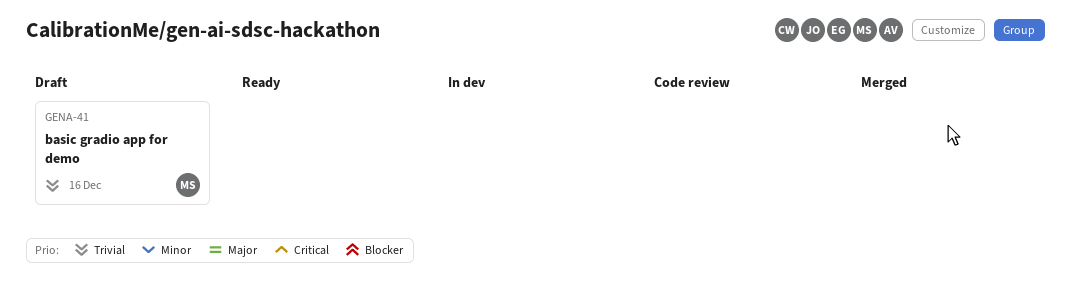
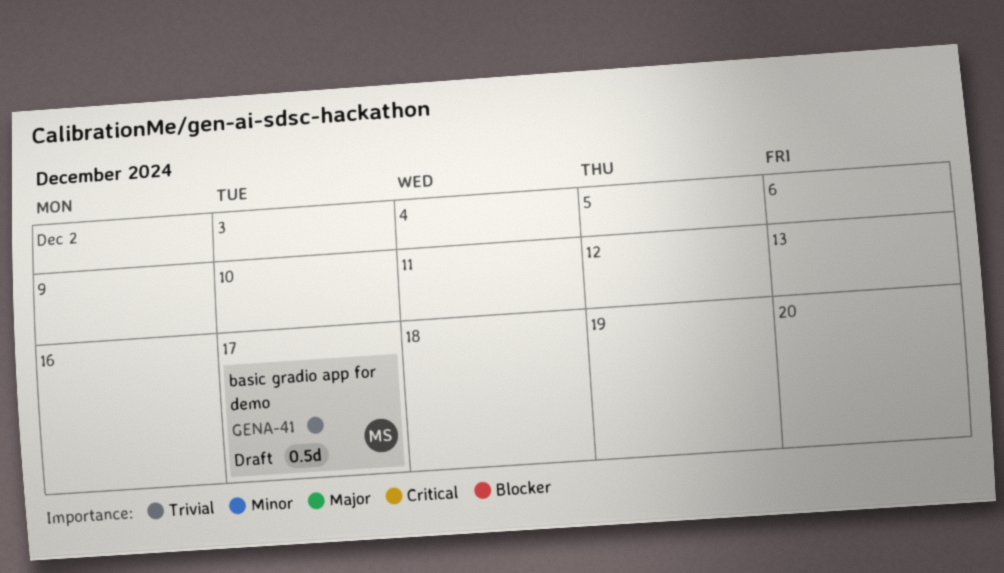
GENA-41, due: Dec 16 -> Dec 17

